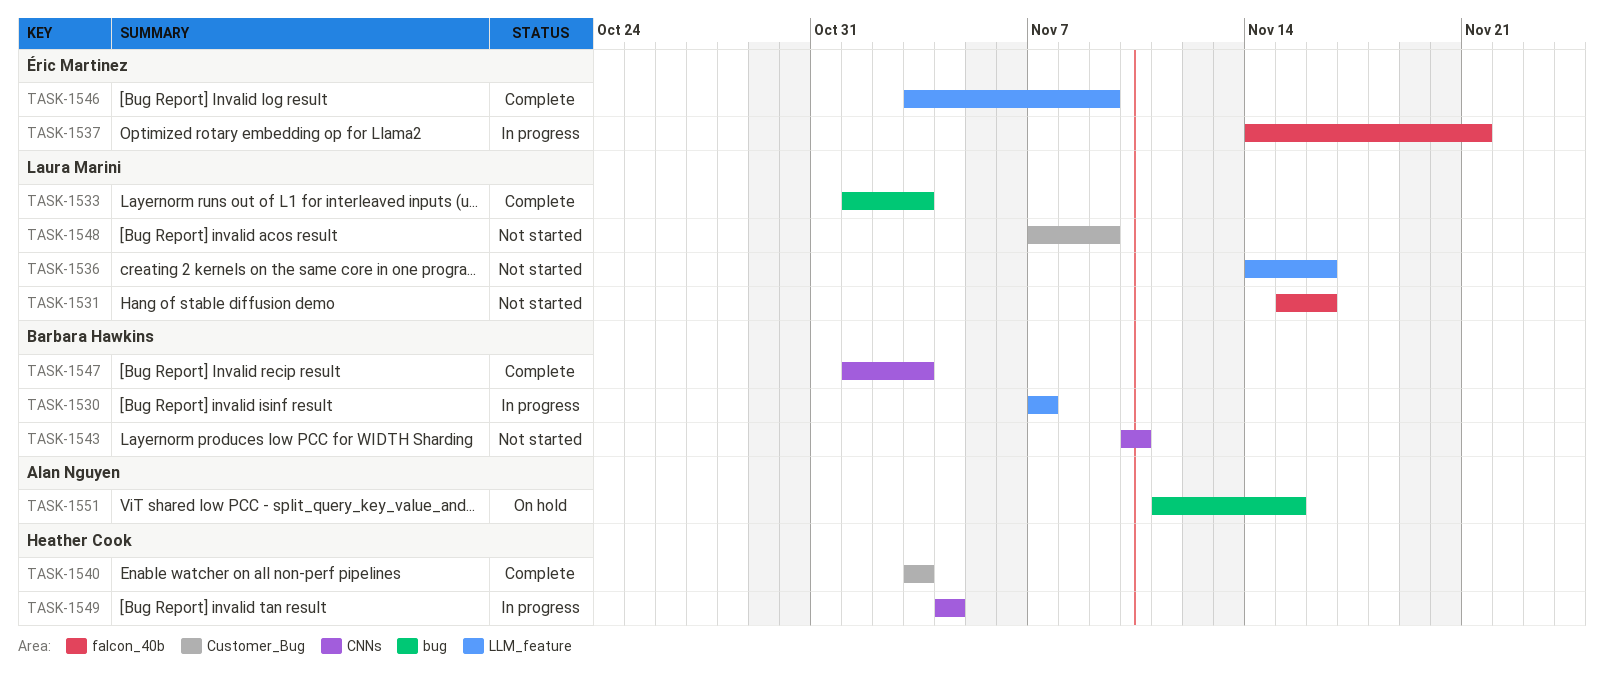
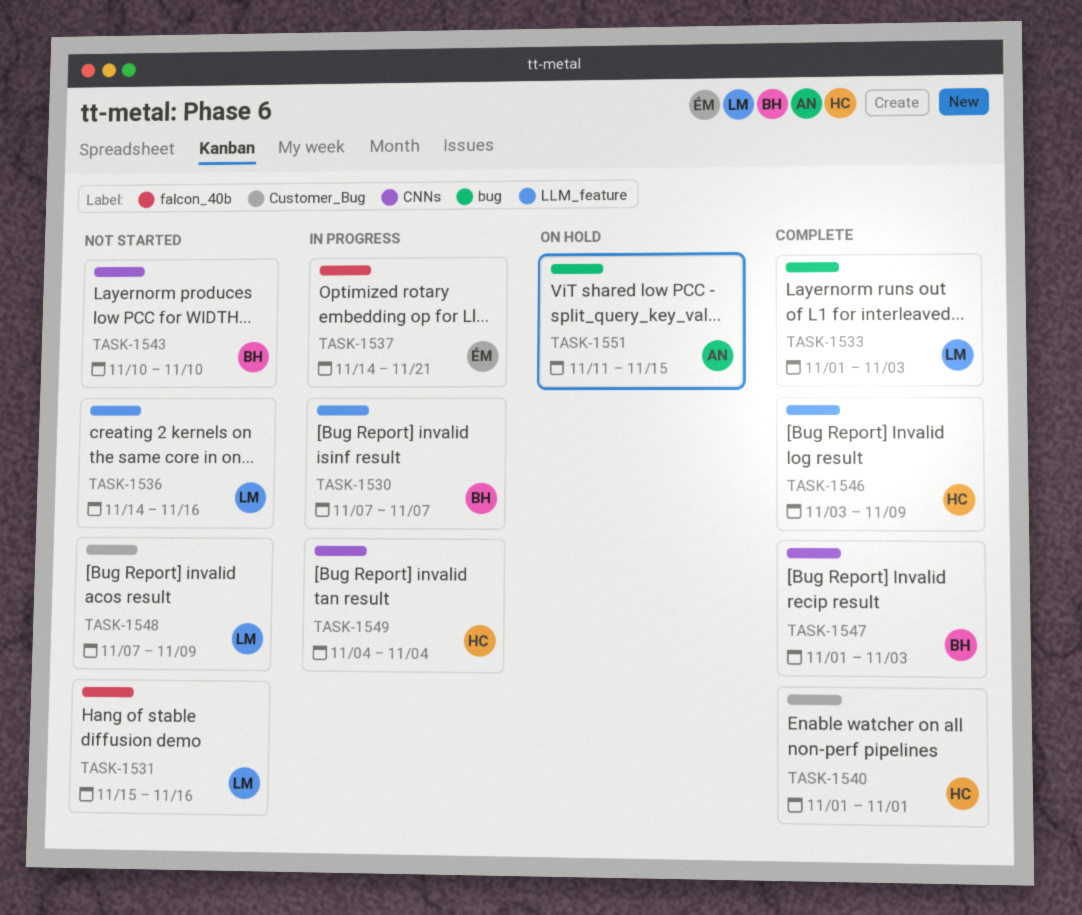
TASK-1540, start: Nov 3 -> Nov 1
TASK-1540, due: Nov 3 -> Nov 1
TASK-1546, owner: Éric Martinez -> Heather Cook

